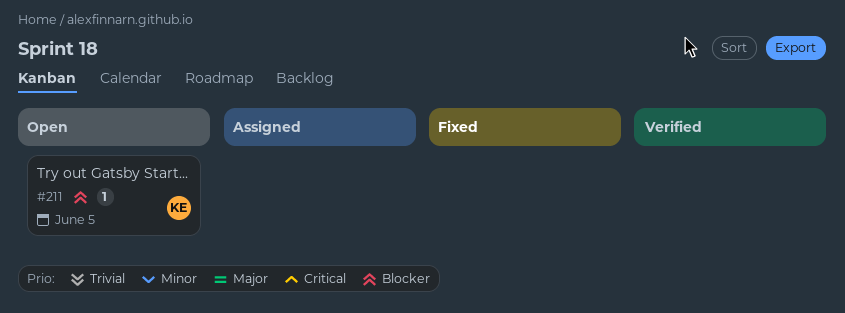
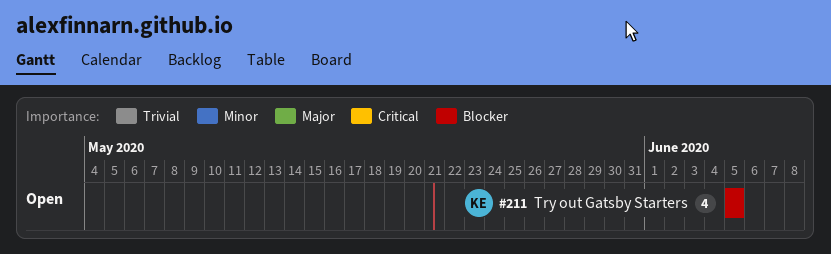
#211, estimate: 1 -> 4

